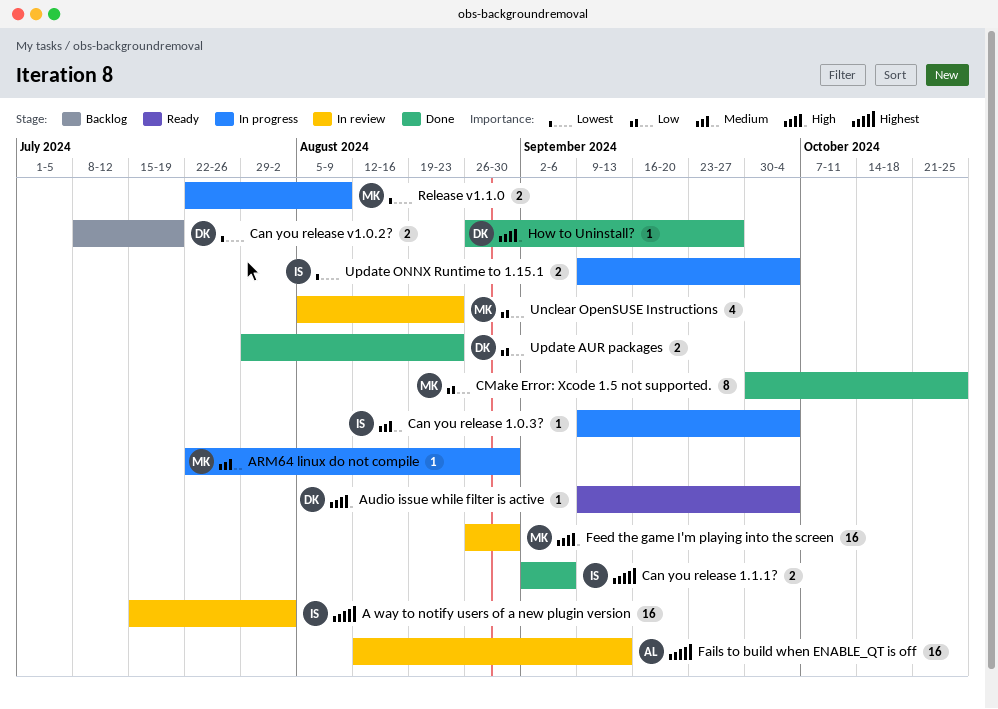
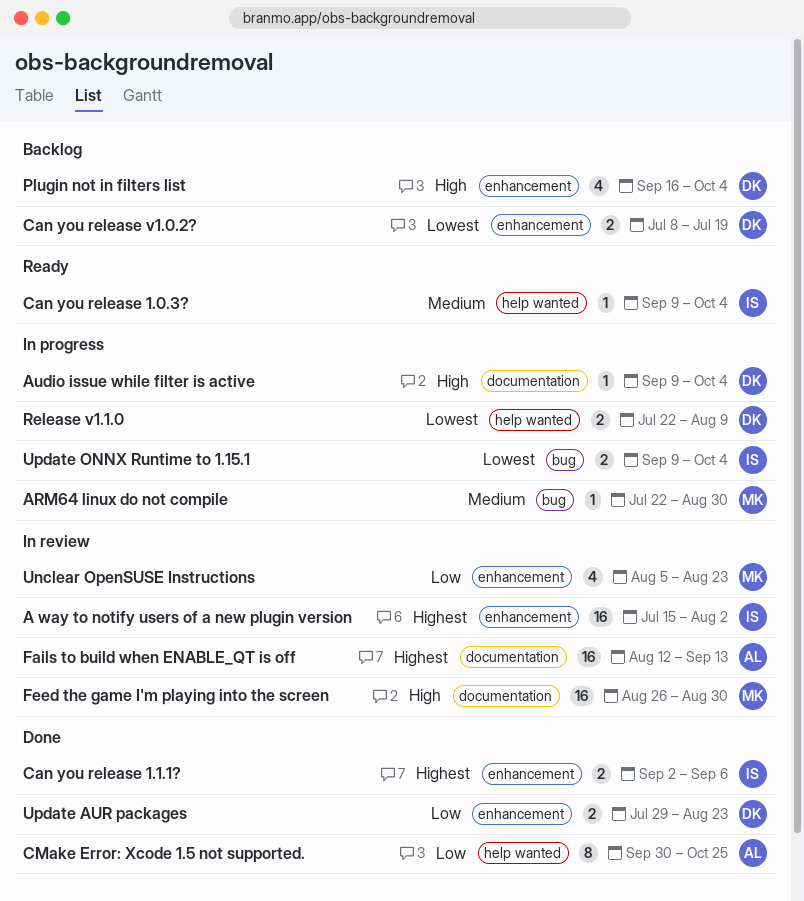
Audio issue while filter is active, status: Ready -> In progress
Can you release 1.0.3?, status: In progress -> Ready
CMake Error: Xcode 1.5 not supported., owner: MK -> AL
How to Uninstall?: present -> none
Plugin not in filters list: none -> present
Release v1.1.0, owner: MK -> DK

